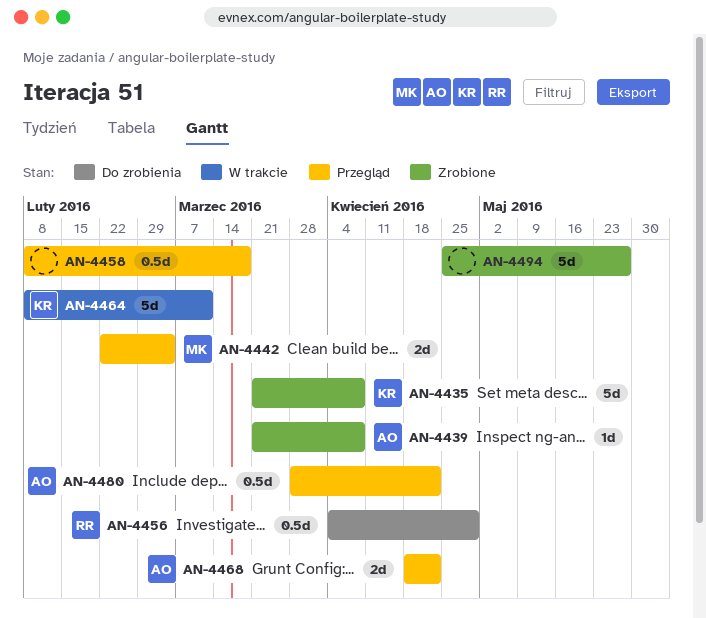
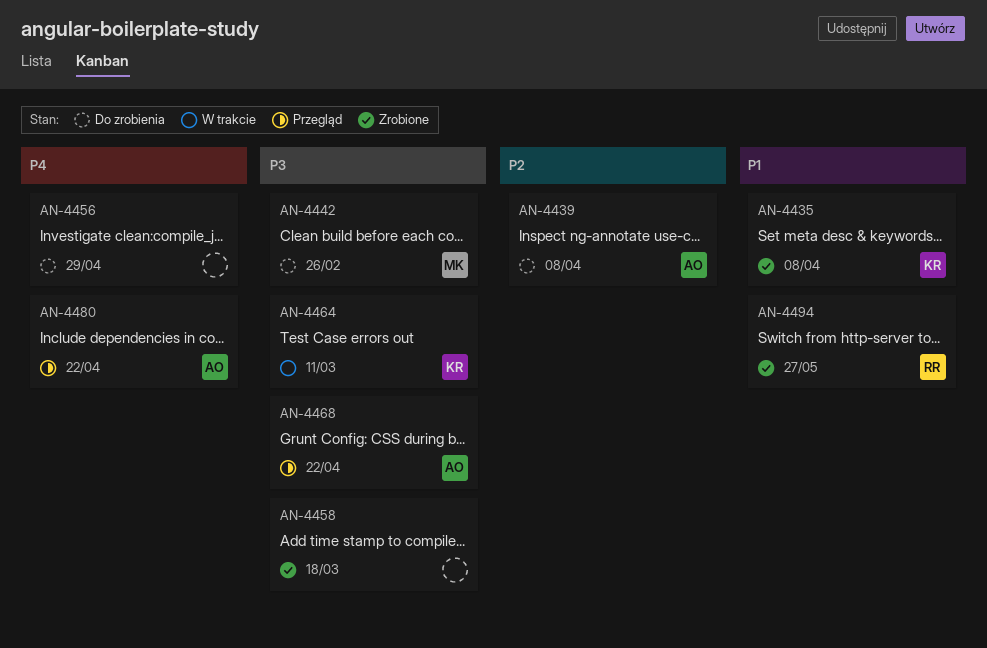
AN-4439, status: Zrobione -> Do zrobienia
AN-4442, status: Przegląd -> Do zrobienia
AN-4442, due: Mar 4 -> Feb 26
AN-4456, owner: RR -> none
AN-4458, status: Przegląd -> Zrobione
AN-4494, owner: none -> RR

